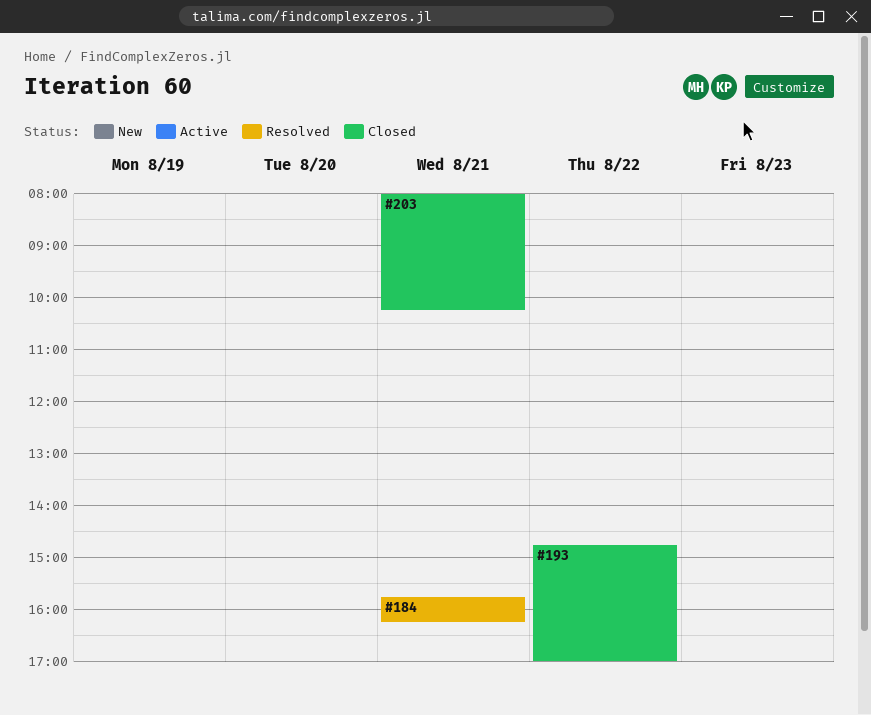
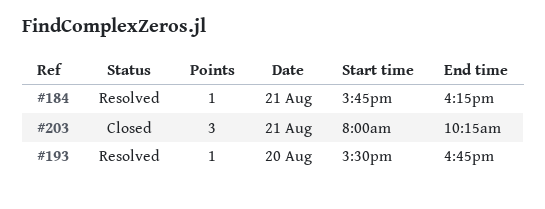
#193, status: Closed -> Resolved
#193, day: Aug 22 -> Aug 20
#193, begins: 14:45 -> 15:30
#193, ends: 17:00 -> 16:45

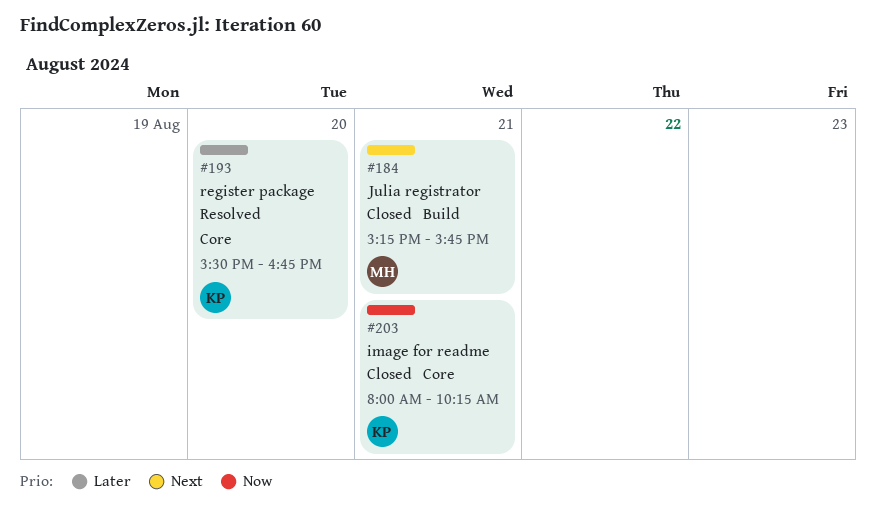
#184, status: Resolved -> Closed
#184, begins: 15:45 -> 15:15
#184, ends: 16:15 -> 15:45

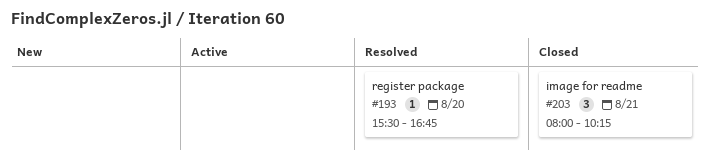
#184: present -> none

